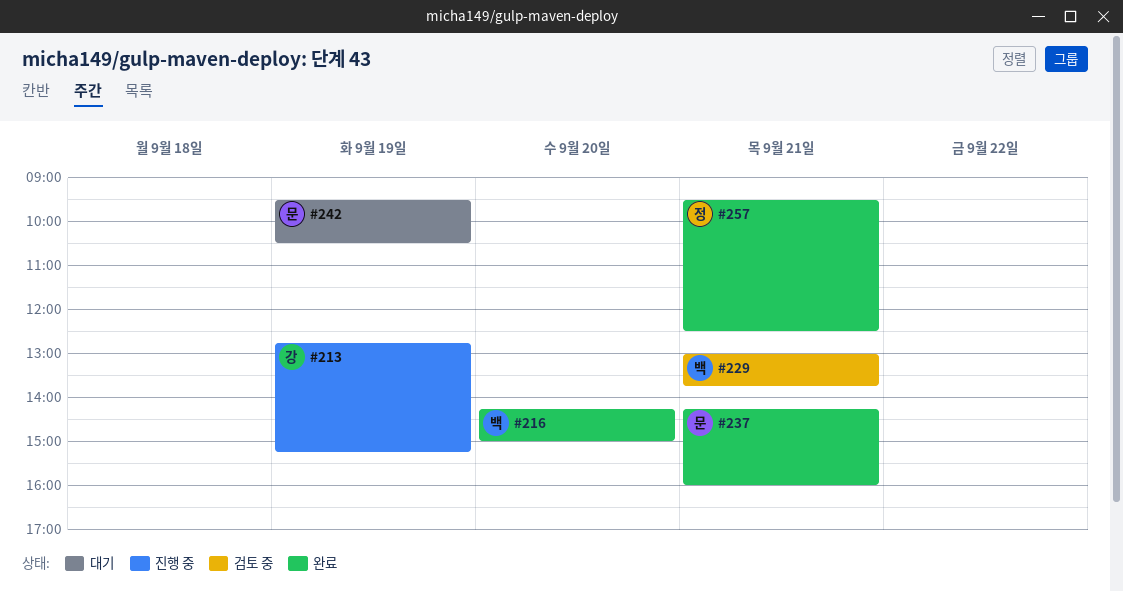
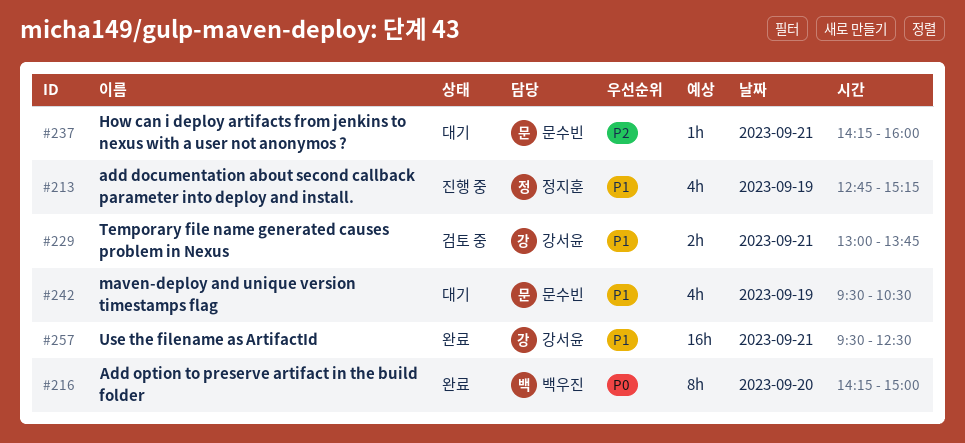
#213, owner: 강서윤 -> 정지훈
#229, owner: 백우진 -> 강서윤
#237, status: 완료 -> 대기
#257, owner: 정지훈 -> 강서윤

